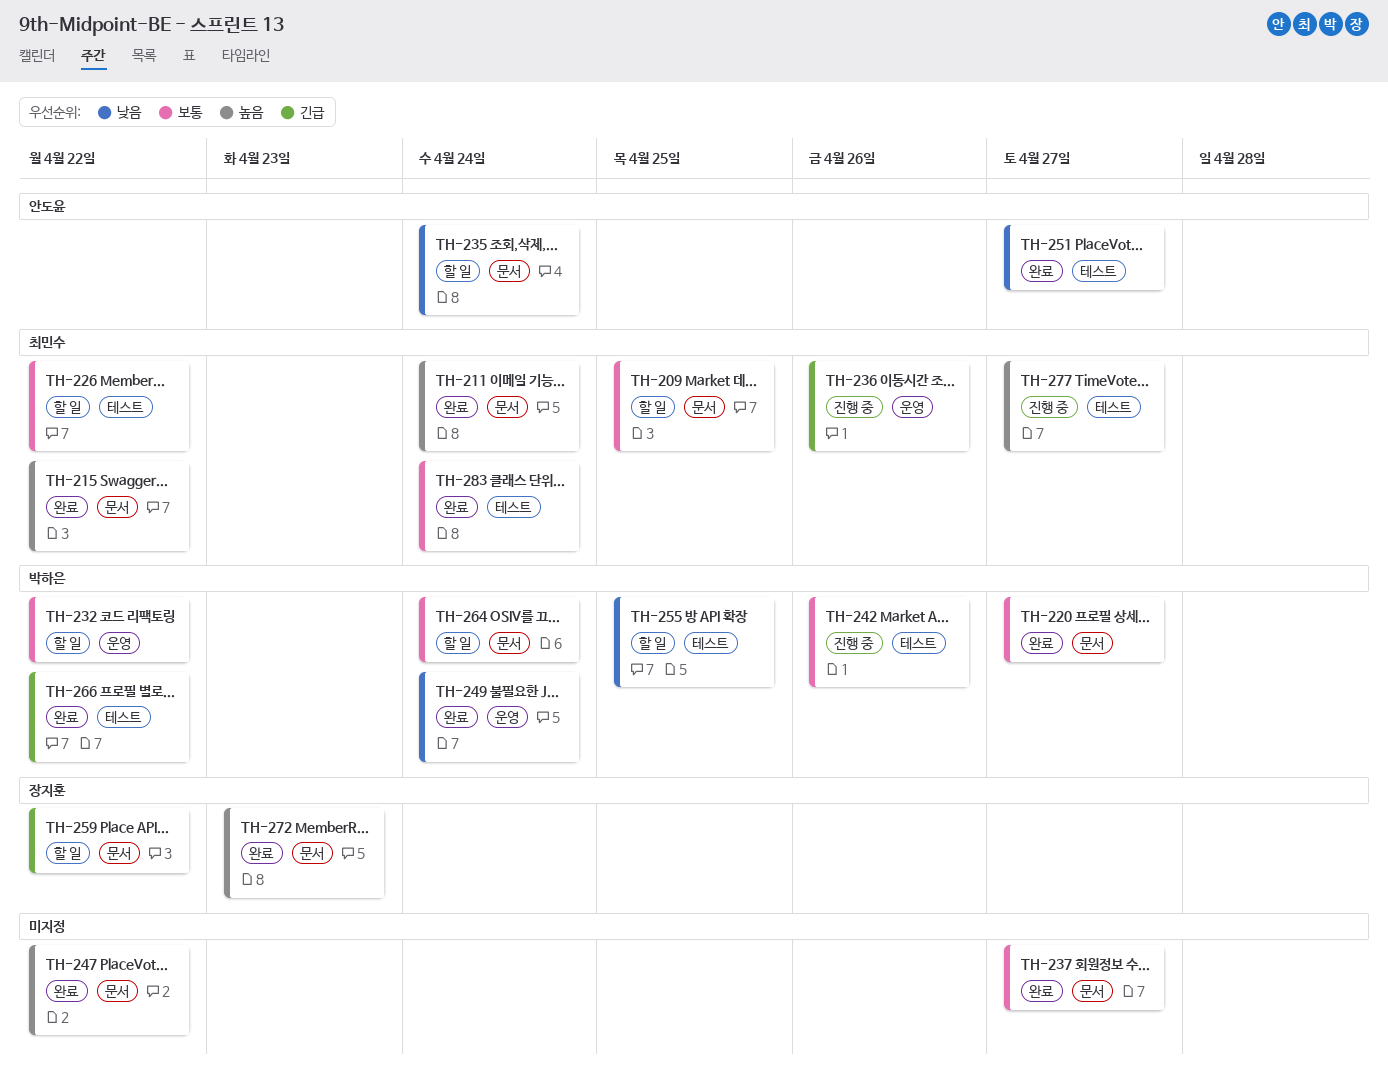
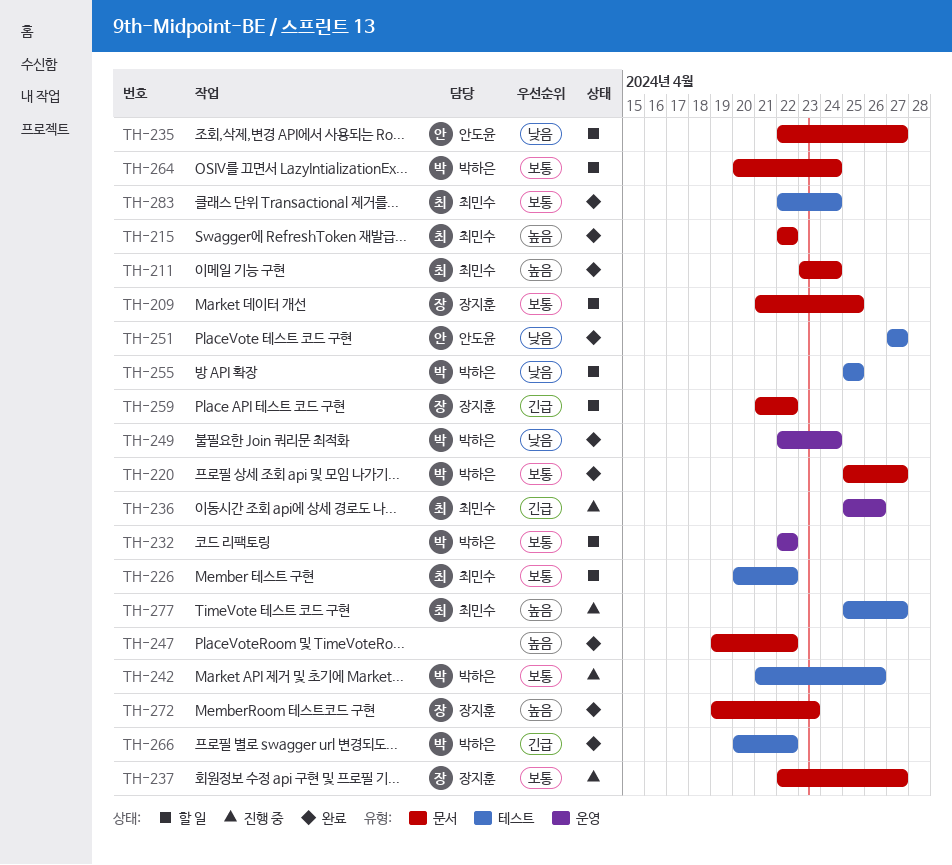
TH-209, owner: 최민수 -> 장지훈
TH-235, due: Apr 24 -> Apr 27
TH-237, status: 완료 -> 진행 중
TH-237, owner: none -> 장지훈

